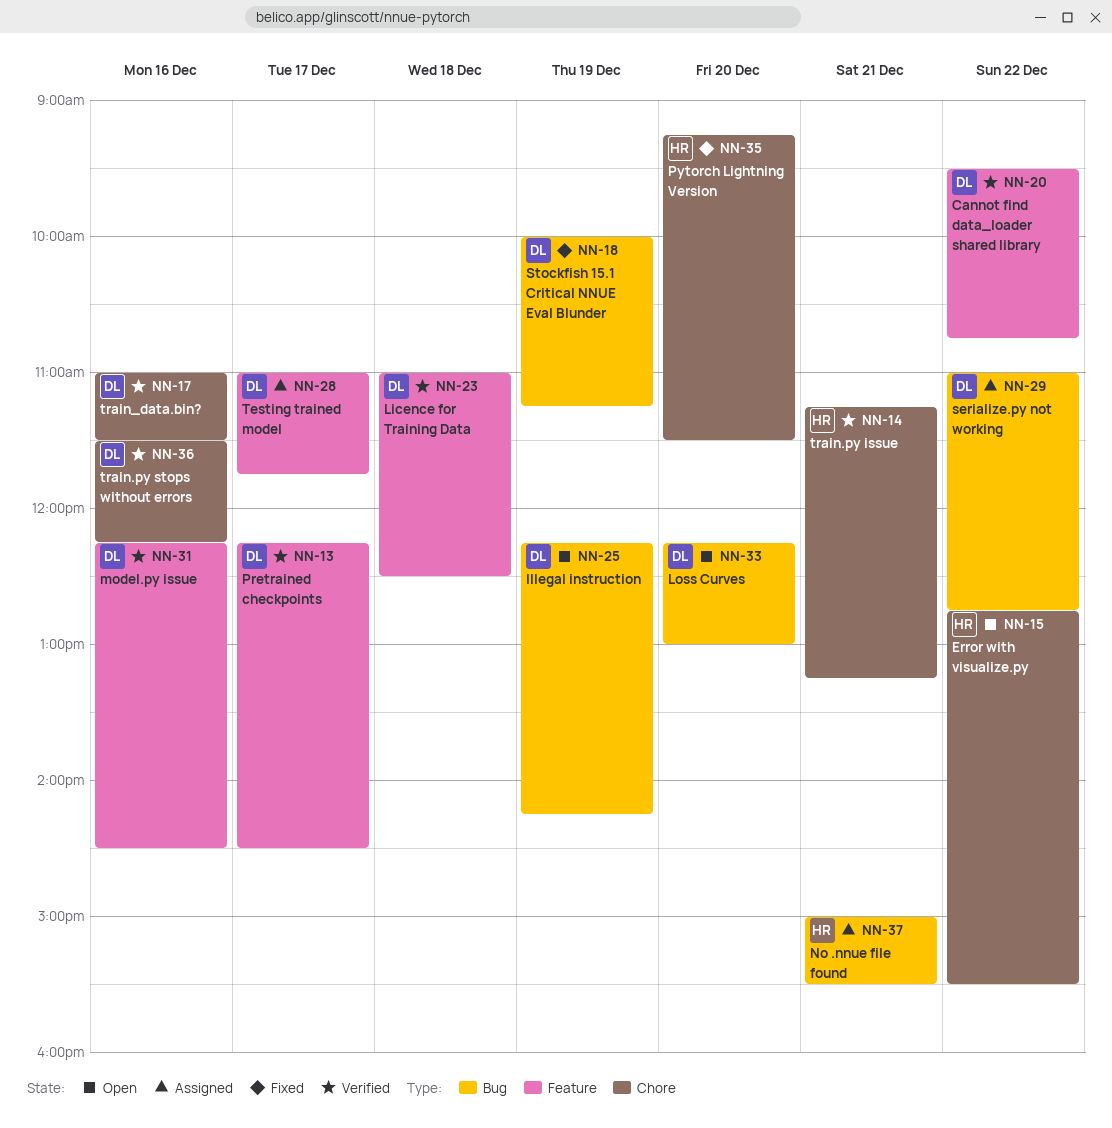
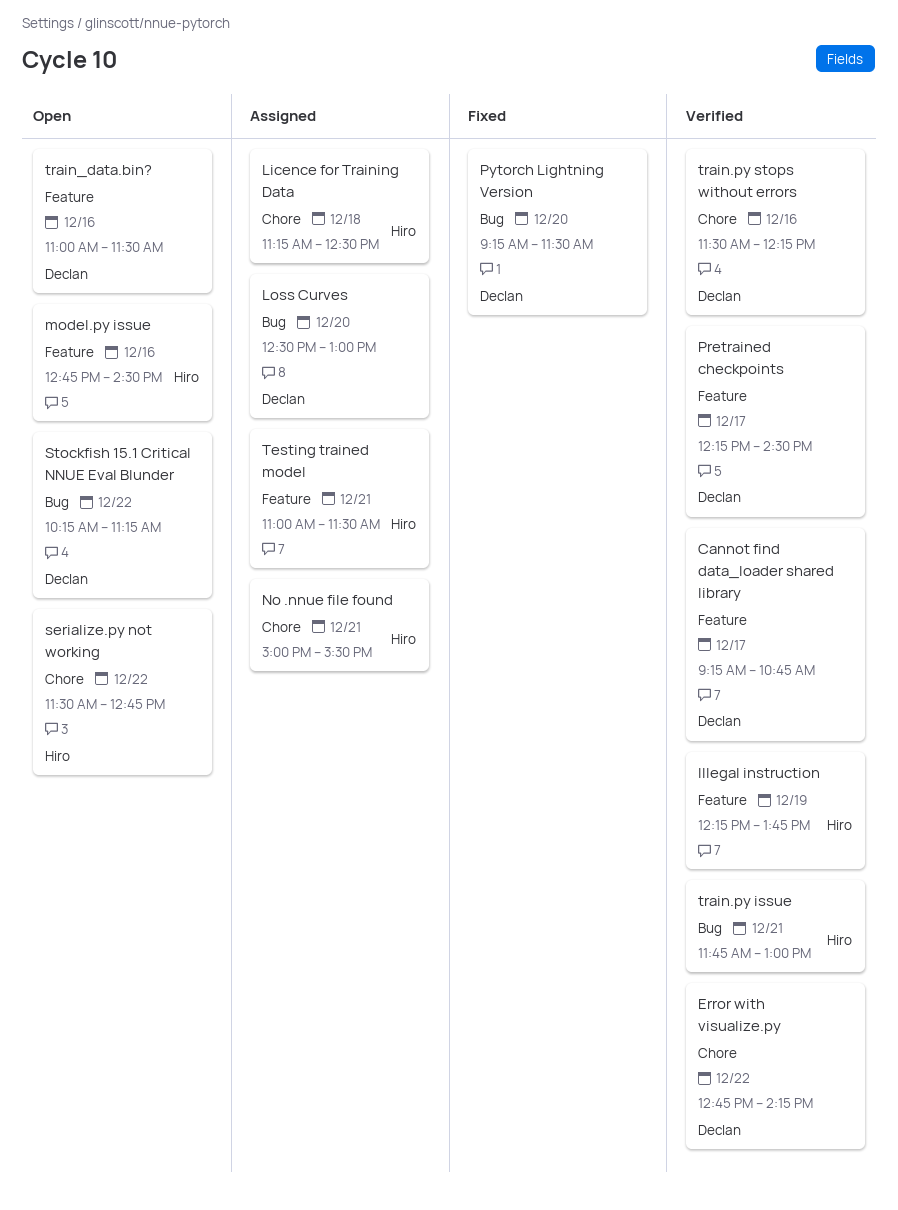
Cannot find data_loader shared library, day: Dec 22 -> Dec 17
Cannot find data_loader shared library, begins: 09:30 -> 09:15
Error with visualize.py, status: Open -> Verified
Error with visualize.py, owner: Hiro -> Declan
Error with visualize.py, ends: 15:30 -> 14:15
Illegal instruction, status: Open -> Verified
Illegal instruction, owner: Declan -> Hiro
Illegal instruction, label: Bug -> Feature
Illegal instruction, ends: 14:15 -> 13:45
Licence for Training Data, status: Verified -> Assigned
Licence for Training Data, owner: Declan -> Hiro
Licence for Training Data, label: Feature -> Chore
Licence for Training Data, begins: 11:00 -> 11:15
Loss Curves, status: Open -> Assigned
Loss Curves, begins: 12:15 -> 12:30
model.py issue, status: Verified -> Open
model.py issue, owner: Declan -> Hiro
model.py issue, begins: 12:15 -> 12:45
No .nnue file found, label: Bug -> Chore
Pytorch Lightning Version, owner: Hiro -> Declan
Pytorch Lightning Version, label: Chore -> Bug
serialize.py not working, status: Assigned -> Open
serialize.py not working, owner: Declan -> Hiro
serialize.py not working, label: Bug -> Chore
serialize.py not working, begins: 11:00 -> 11:30
Stockfish 15.1 Critical NNUE Eval Blunder, status: Fixed -> Open
Stockfish 15.1 Critical NNUE Eval Blunder, day: Dec 19 -> Dec 22
Stockfish 15.1 Critical NNUE Eval Blunder, begins: 10:00 -> 10:15
Testing trained model, owner: Declan -> Hiro
Testing trained model, day: Dec 17 -> Dec 21
Testing trained model, ends: 11:45 -> 11:30
train.py issue, label: Chore -> Bug
train.py issue, begins: 11:15 -> 11:45
train.py issue, ends: 13:15 -> 13:00
train_data.bin?, status: Verified -> Open
train_data.bin?, label: Chore -> Feature

